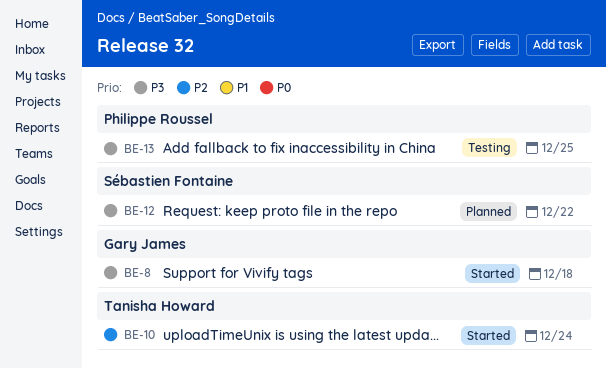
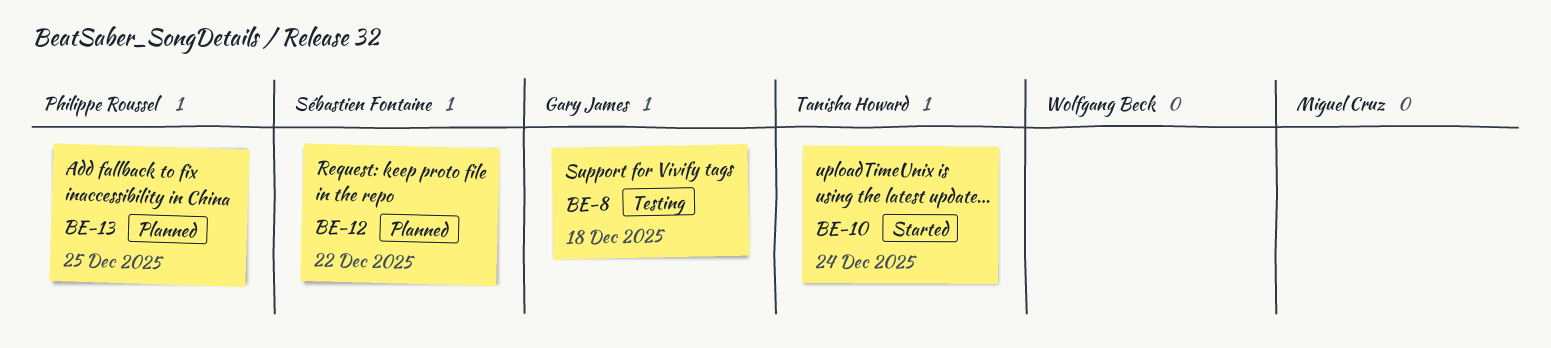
BE-8, status: Started -> Testing
BE-13, status: Testing -> Planned

